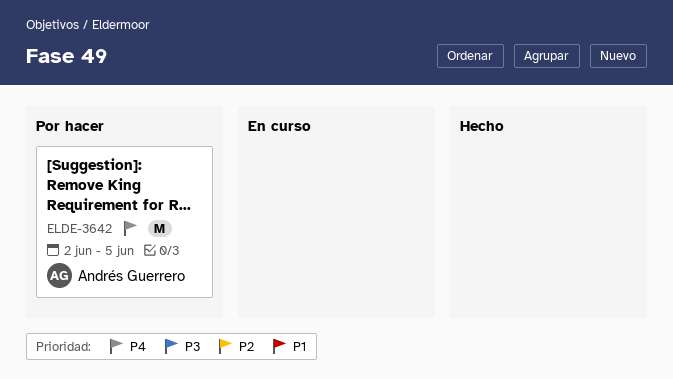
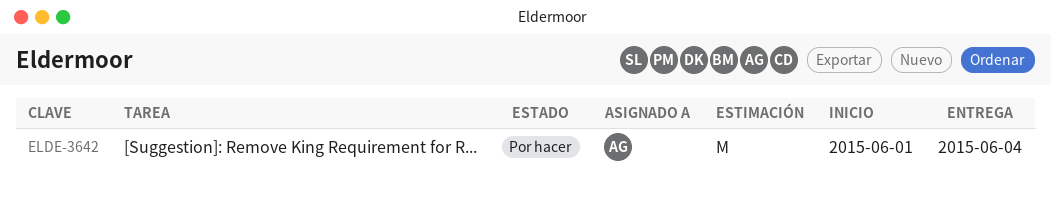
ELDE-3642, start: Jun 2 -> Jun 1
ELDE-3642, due: Jun 5 -> Jun 4

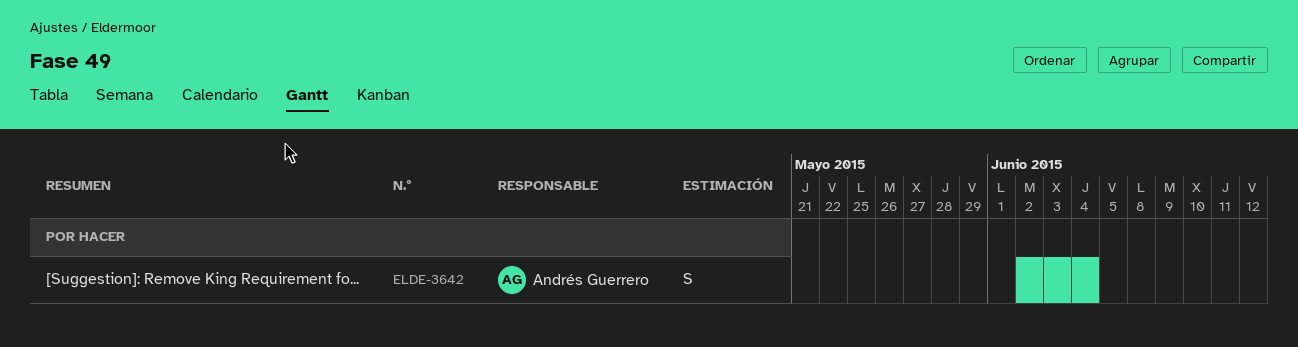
ELDE-3642, estimate: M -> S
ELDE-3642, start: Jun 1 -> Jun 2

